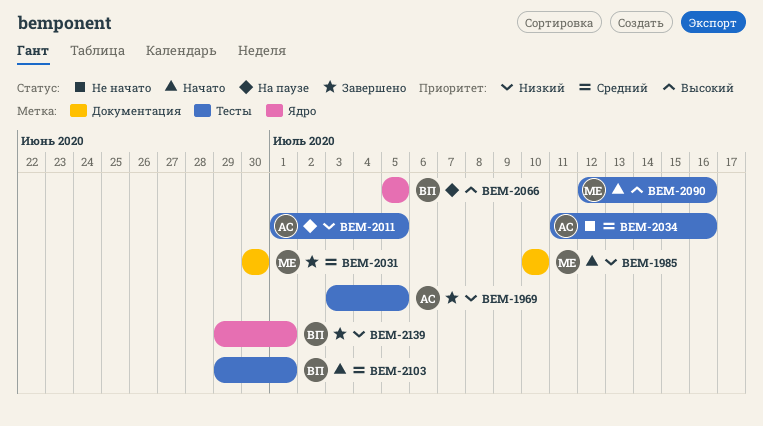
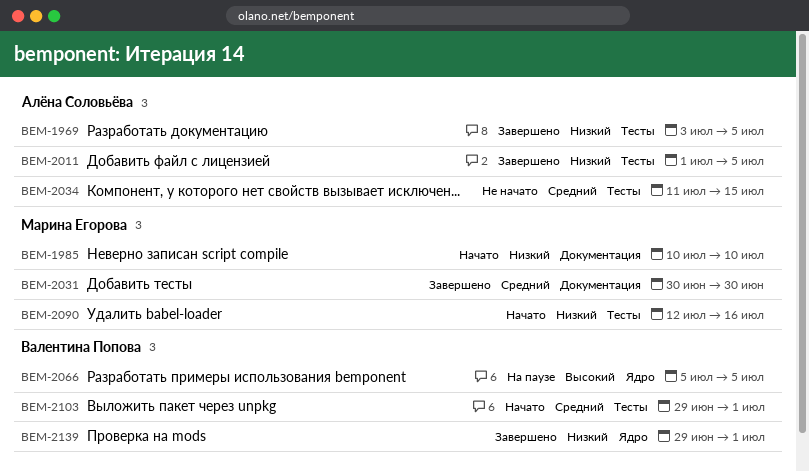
BEM-2011, status: На паузе -> Завершено
BEM-2034, due: Jul 16 -> Jul 15
BEM-2090, priority: Высокий -> Низкий

